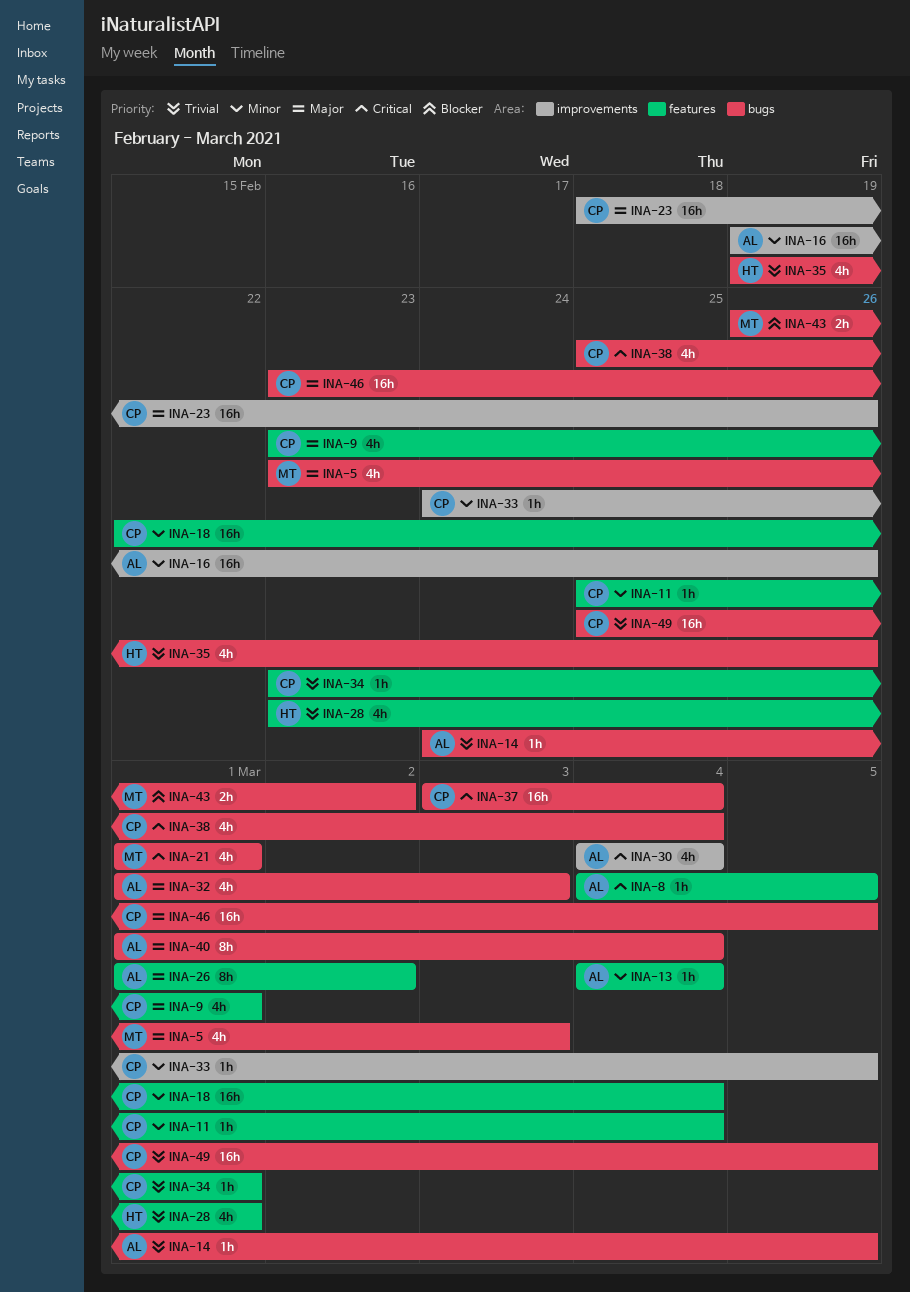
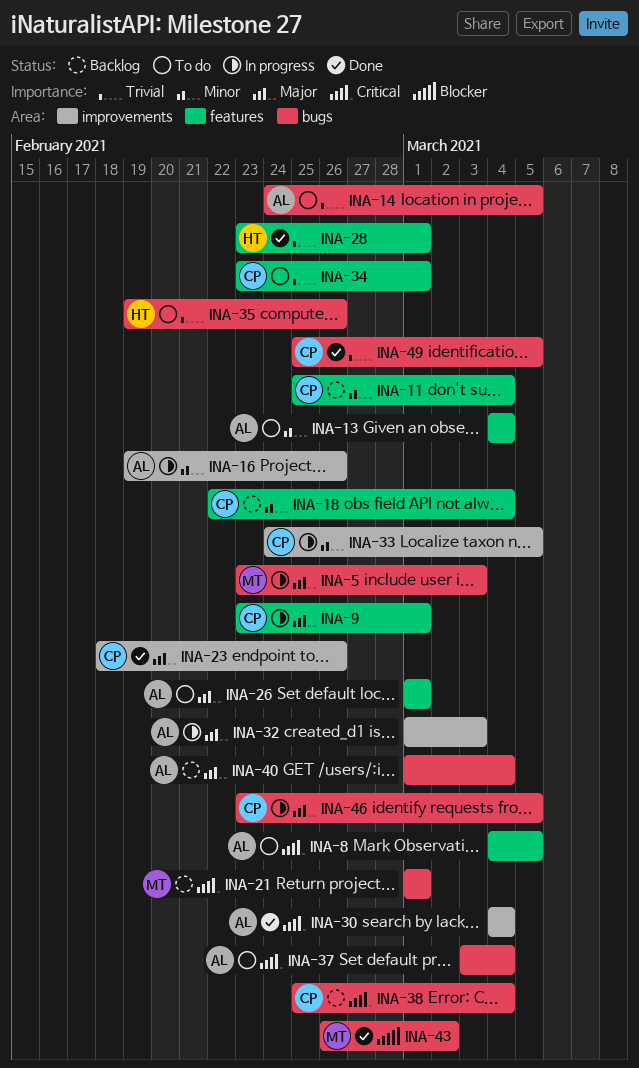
INA-26, due: Mar 2 -> Mar 1
INA-32, label: bugs -> improvements
INA-37, owner: CP -> AL

